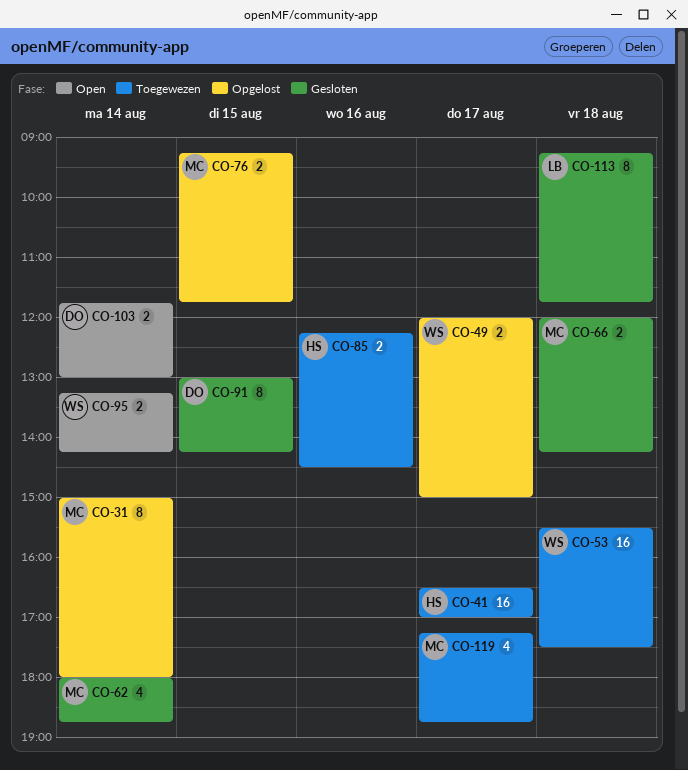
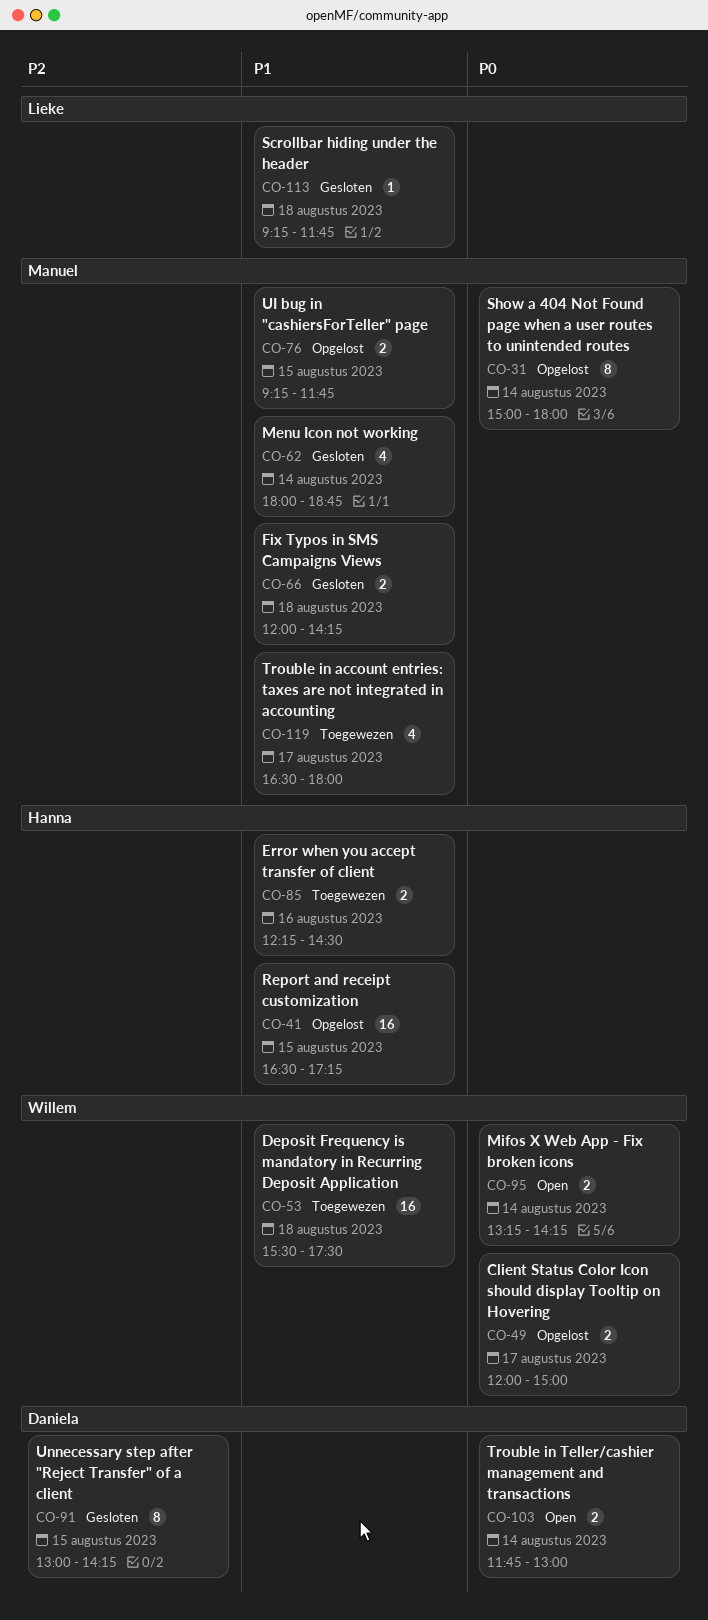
CO-41, status: Toegewezen -> Opgelost
CO-41, day: Aug 17 -> Aug 15
CO-41, ends: 17:00 -> 17:15
CO-113, estimate: 8 -> 1
CO-119, begins: 17:15 -> 16:30
CO-119, ends: 18:45 -> 18:00

